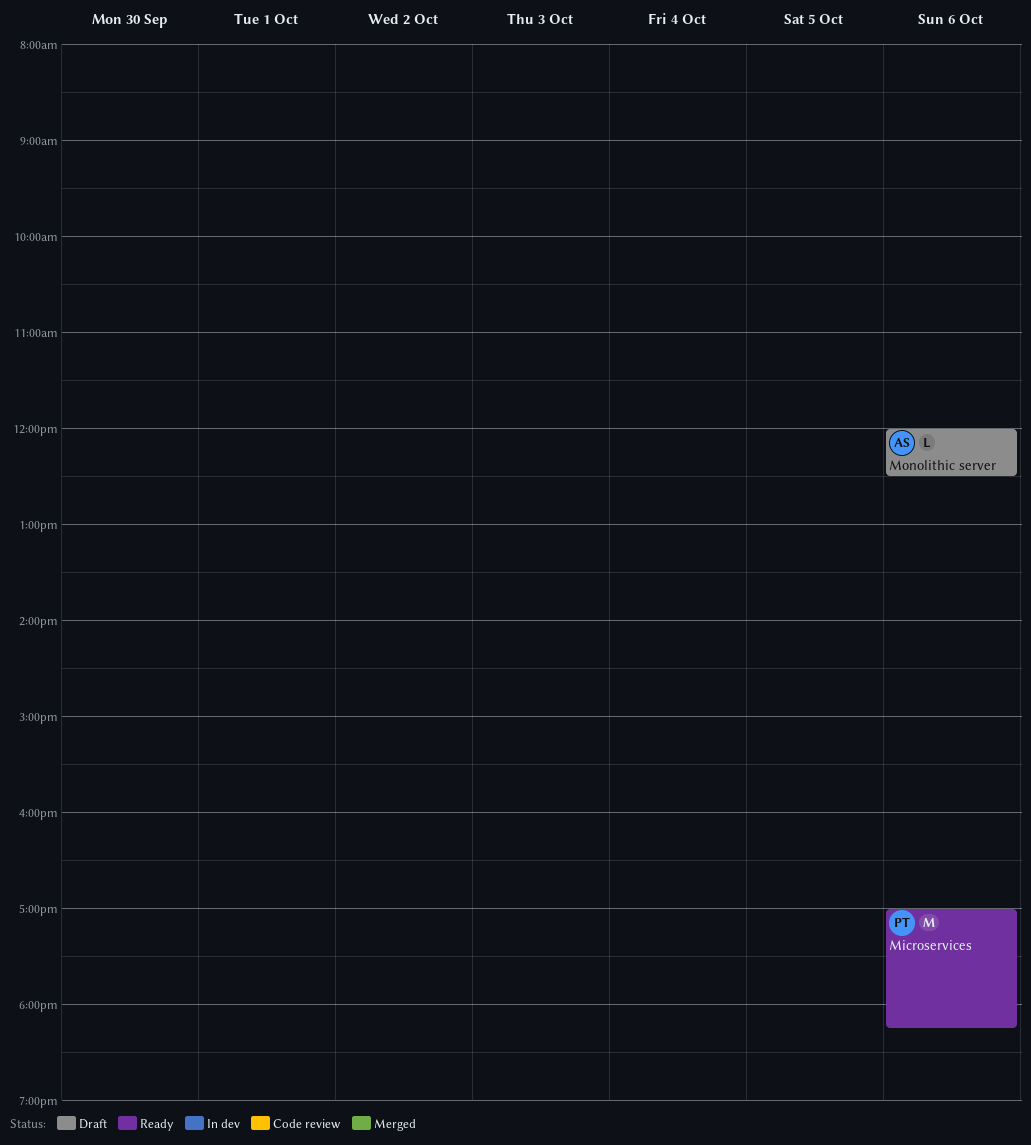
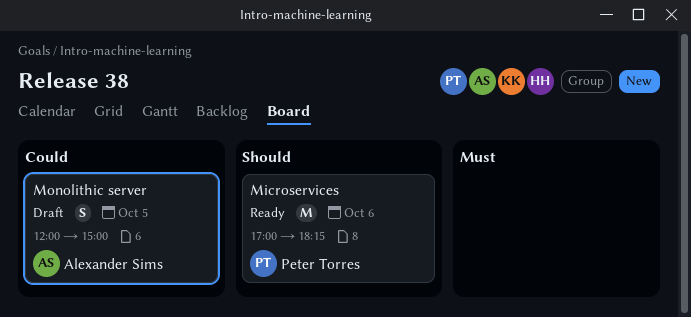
Monolithic server, estimate: L -> S
Monolithic server, day: Oct 6 -> Oct 5
Monolithic server, ends: 12:30 -> 15:00

